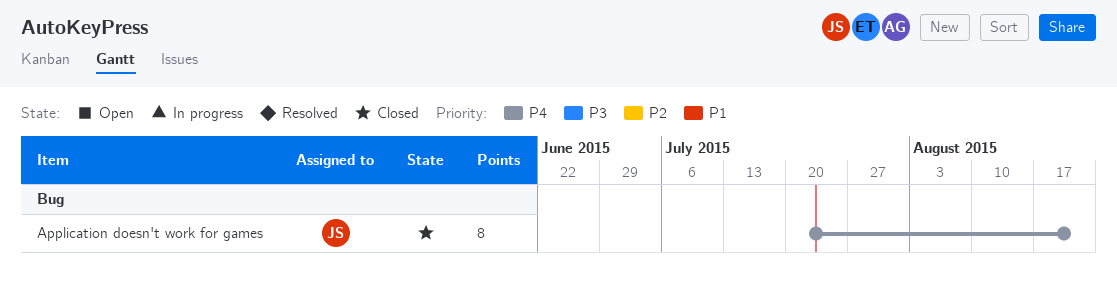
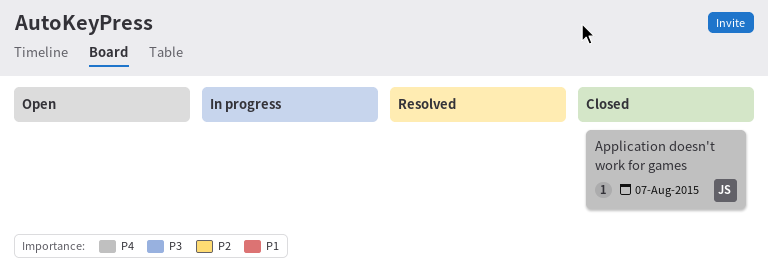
Application doesn't work for games, estimate: 8 -> 1
Application doesn't work for games, due: Aug 21 -> Aug 7

